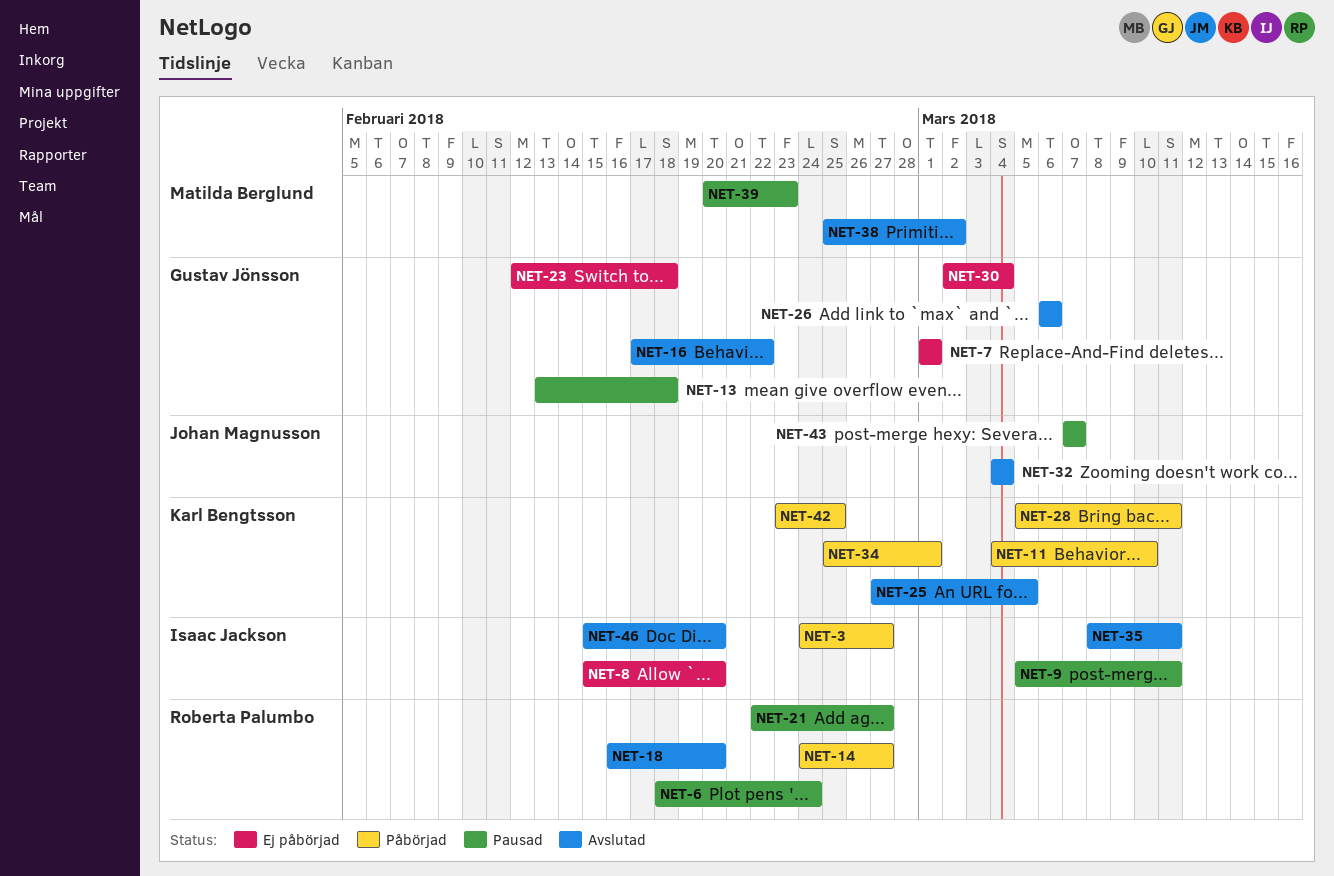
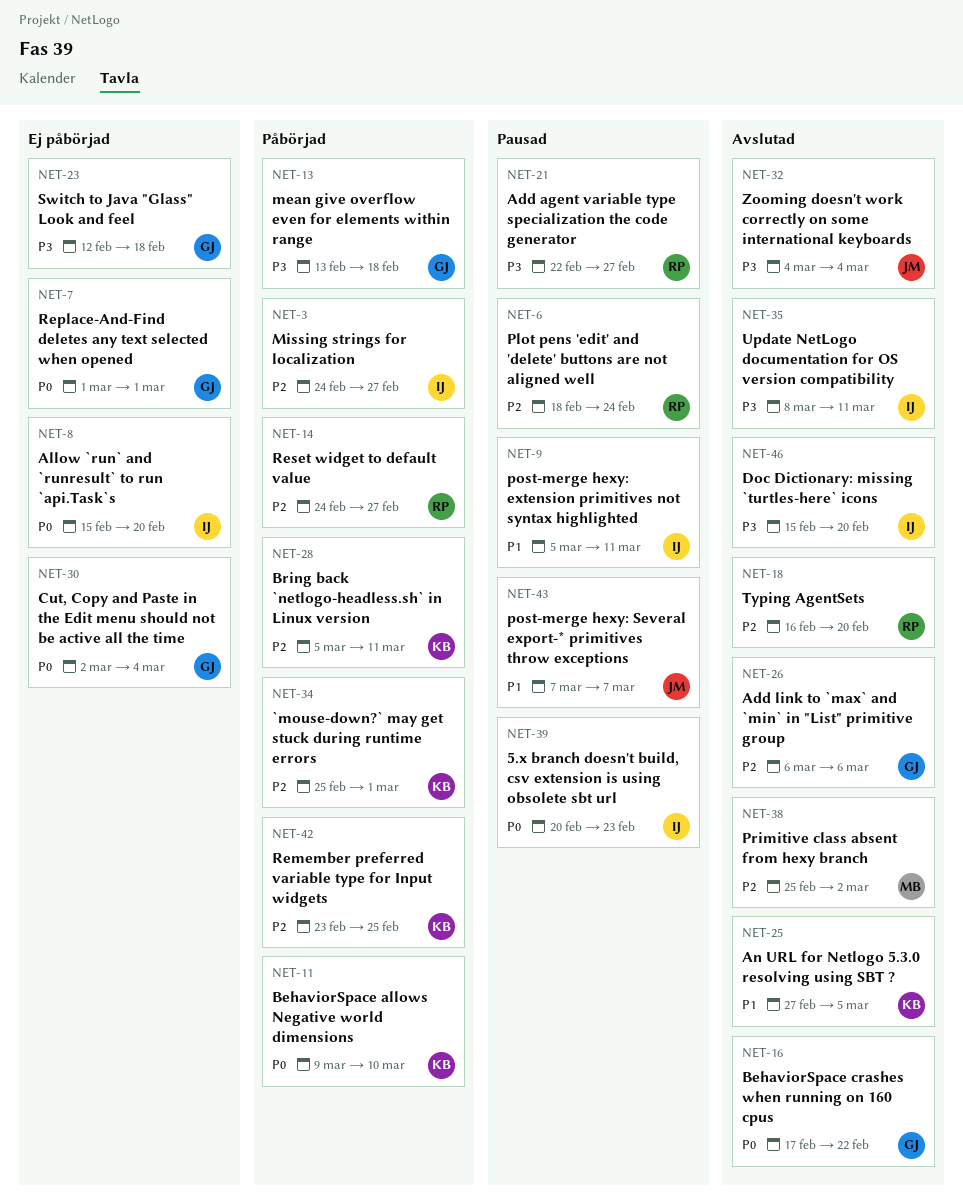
NET-11, start: Mar 4 -> Mar 9
NET-13, status: Pausad -> Påbörjad
NET-39, owner: Matilda Berglund -> Isaac Jackson

